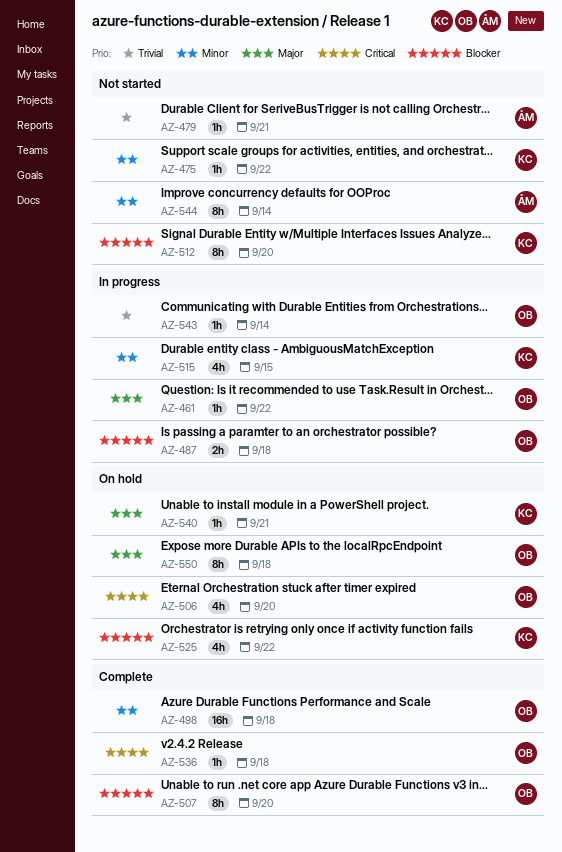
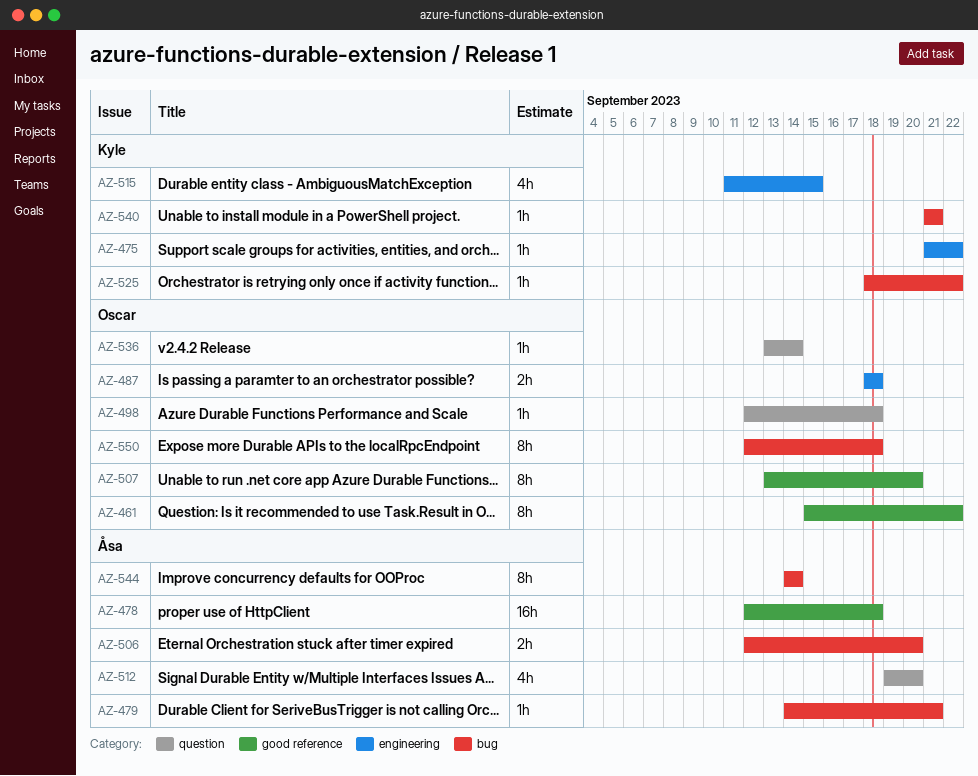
AZ-461, estimate: 1h -> 8h
AZ-478: none -> present
AZ-498, estimate: 16h -> 1h
AZ-506, owner: Oscar -> Åsa
AZ-506, estimate: 4h -> 2h
AZ-512, owner: Kyle -> Åsa
AZ-512, estimate: 8h -> 4h
AZ-525, estimate: 4h -> 1h
AZ-536, due: Sep 18 -> Sep 14
AZ-543: present -> none

